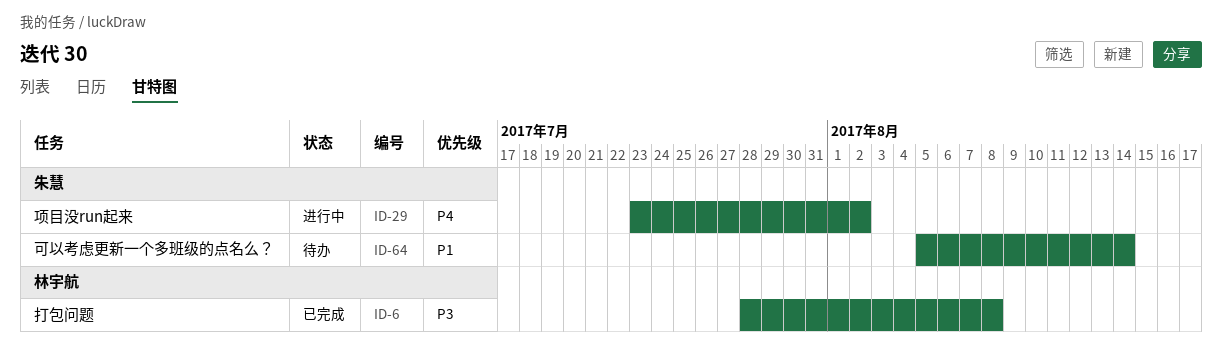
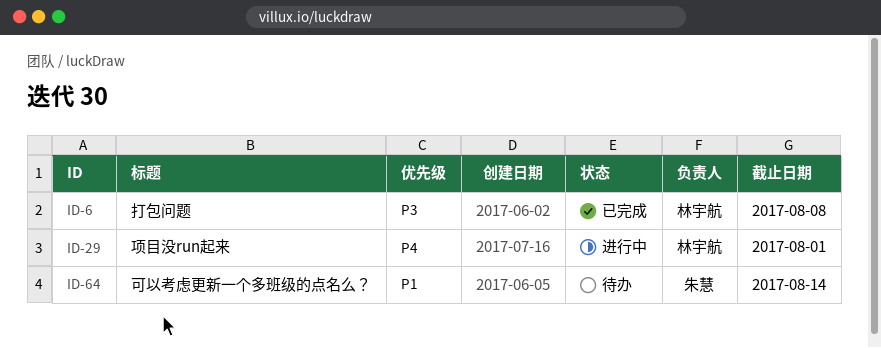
ID-29, owner: 朱慧 -> 林宇航
ID-29, due: Aug 2 -> Aug 1

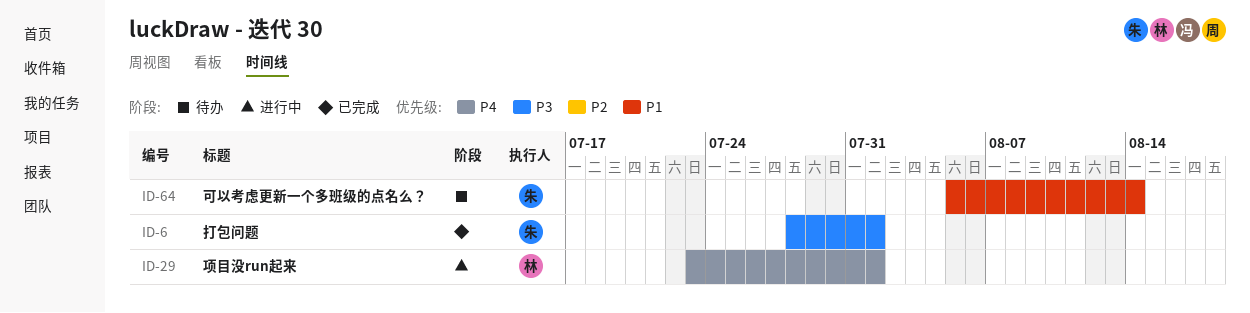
ID-6, owner: 林宇航 -> 朱慧
ID-6, due: Aug 8 -> Aug 1

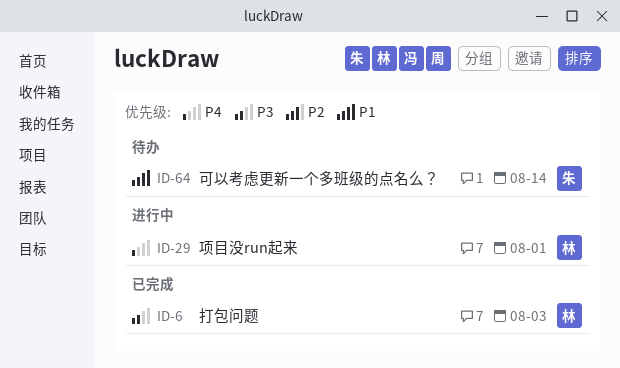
ID-6, owner: 朱 -> 林
ID-6, due: Aug 1 -> Aug 3

